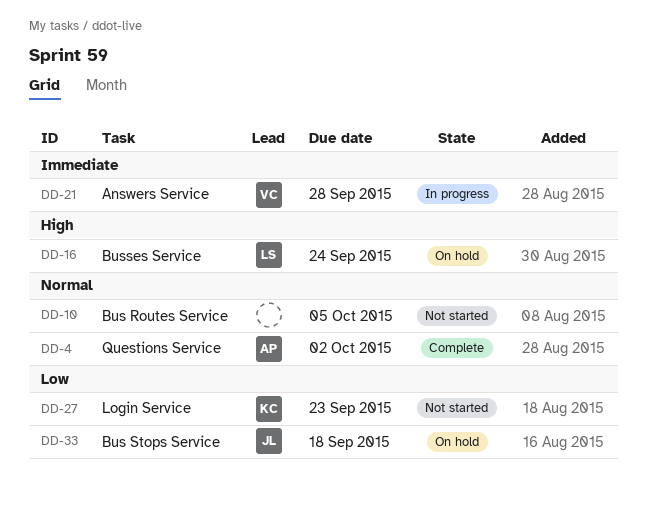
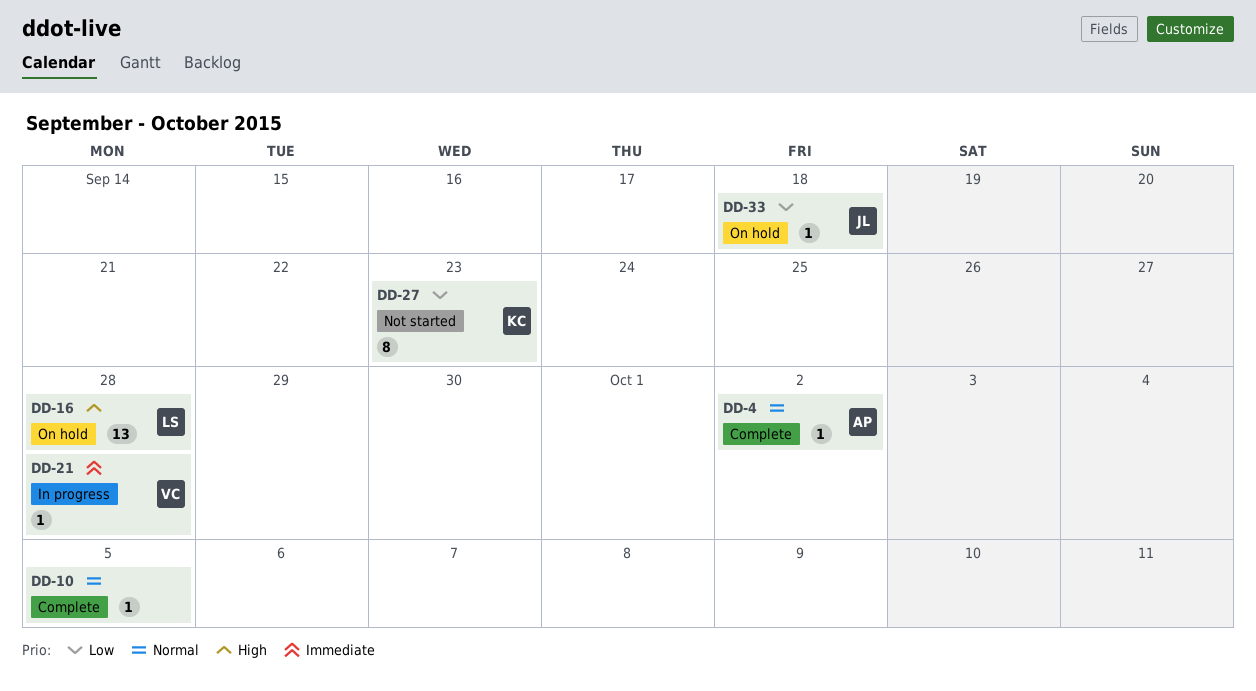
DD-10, status: Not started -> Complete
DD-16, due: Sep 24 -> Sep 28

